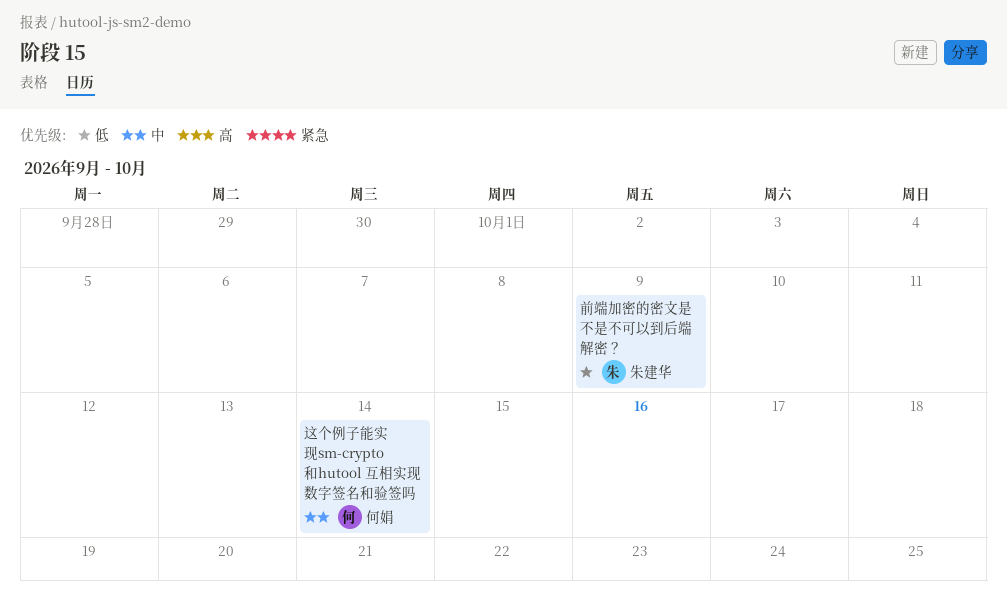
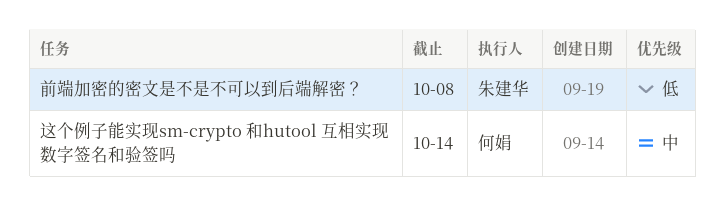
前端加密的密文是不是不可以到后端解密？, due: Oct 9 -> Oct 8

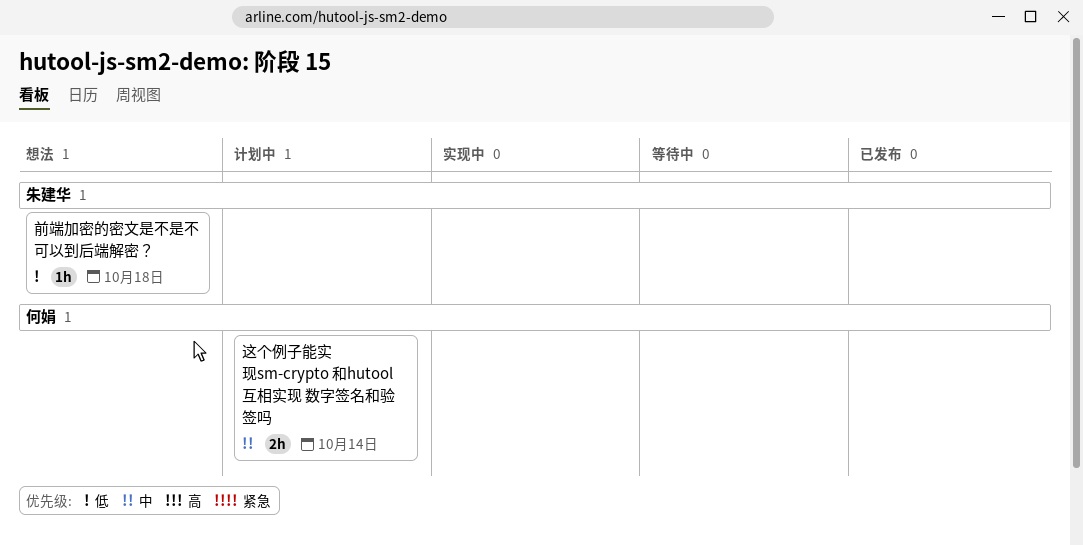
前端加密的密文是不是不可以到后端解密？, due: Oct 8 -> Oct 18

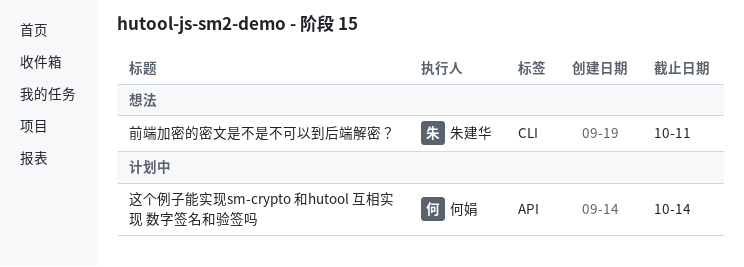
前端加密的密文是不是不可以到后端解密？, due: Oct 18 -> Oct 11

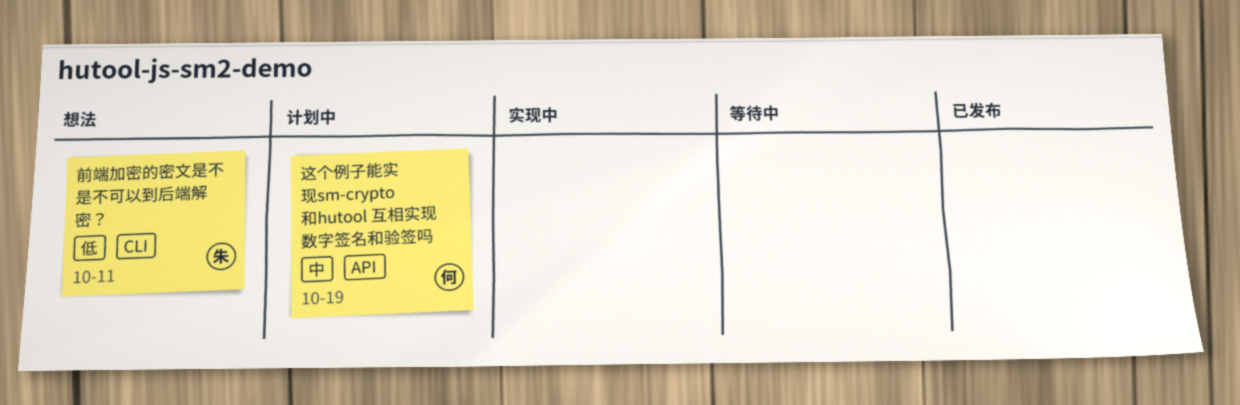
这个例子能实现sm-crypto 和hutool 互相实现 数字签名和验签吗, due: Oct 14 -> Oct 19

